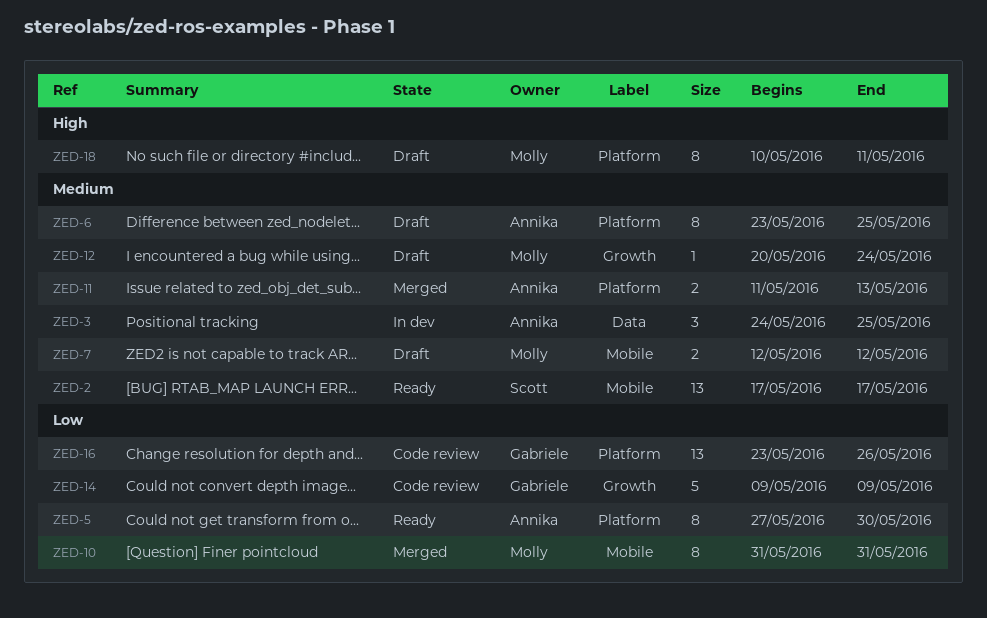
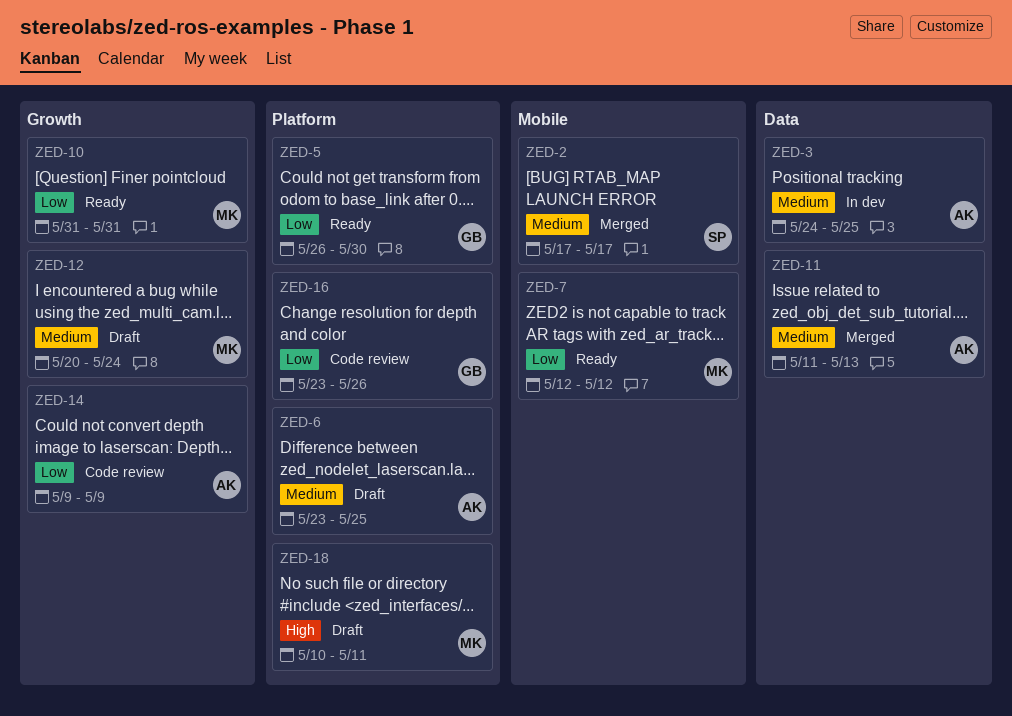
ZED-2, status: Ready -> Merged
ZED-5, owner: Annika -> Gabriele
ZED-5, start: May 27 -> May 26
ZED-7, status: Draft -> Ready
ZED-7, priority: Medium -> Low
ZED-10, status: Merged -> Ready
ZED-10, label: Mobile -> Growth
ZED-11, label: Platform -> Data
ZED-14, owner: Gabriele -> Annika

